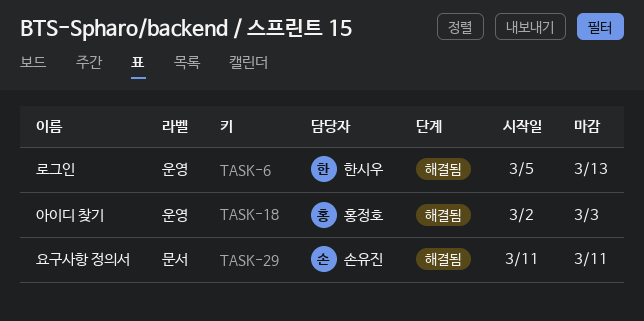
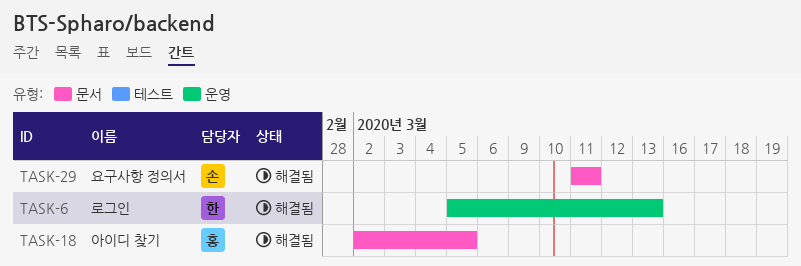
TASK-18, label: 운영 -> 문서
TASK-18, due: Mar 3 -> Mar 5

